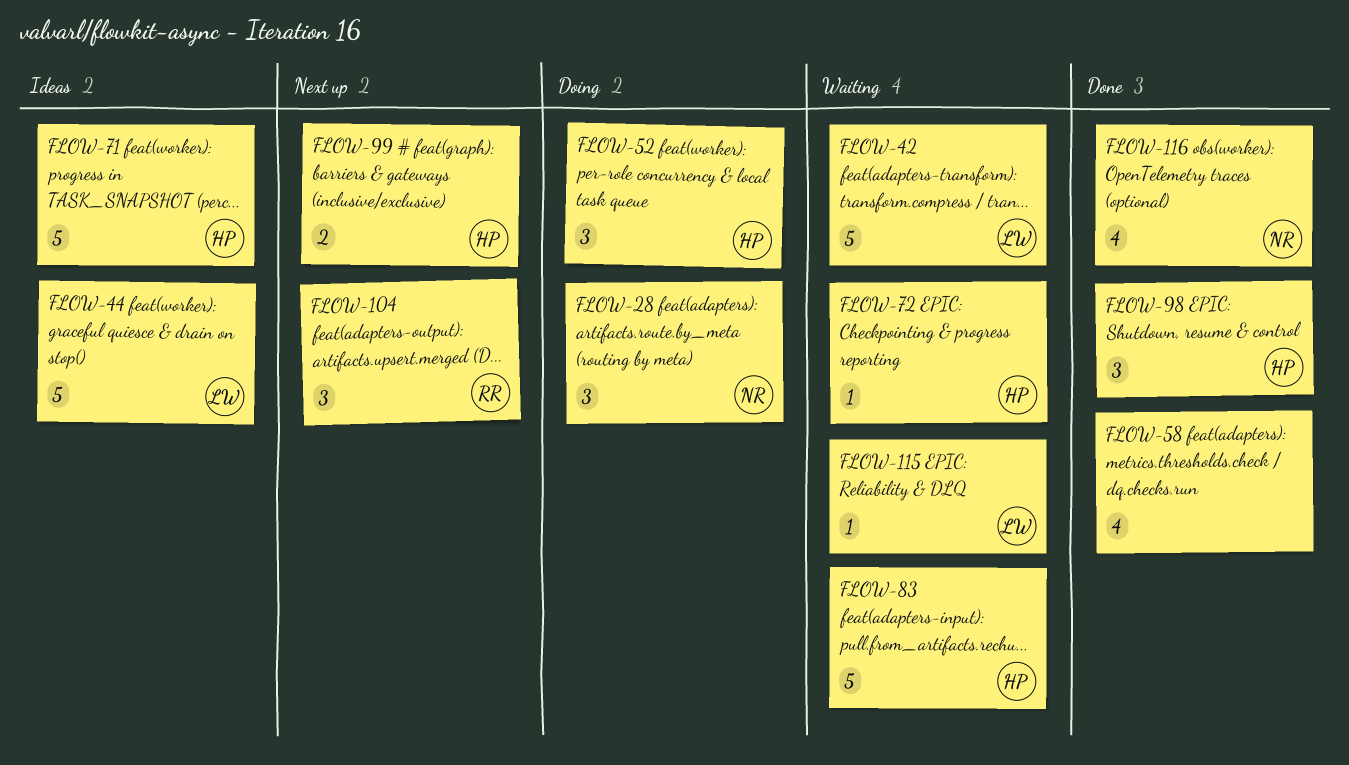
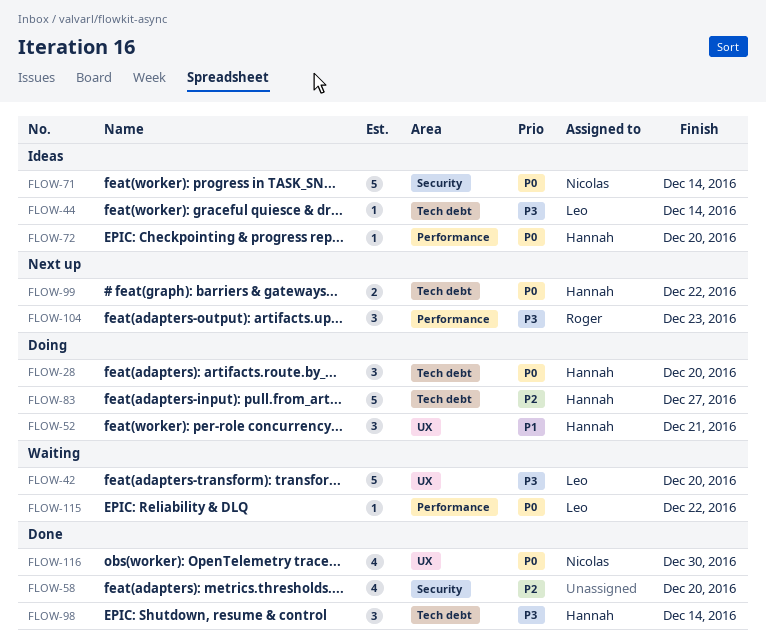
FLOW-28, owner: Nicolas -> Hannah
FLOW-44, estimate: 5 -> 1
FLOW-71, owner: Hannah -> Nicolas
FLOW-72, status: Waiting -> Ideas
FLOW-83, status: Waiting -> Doing

